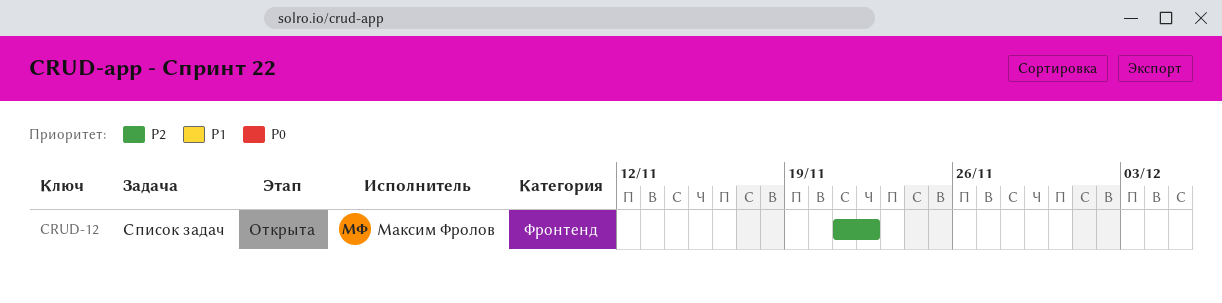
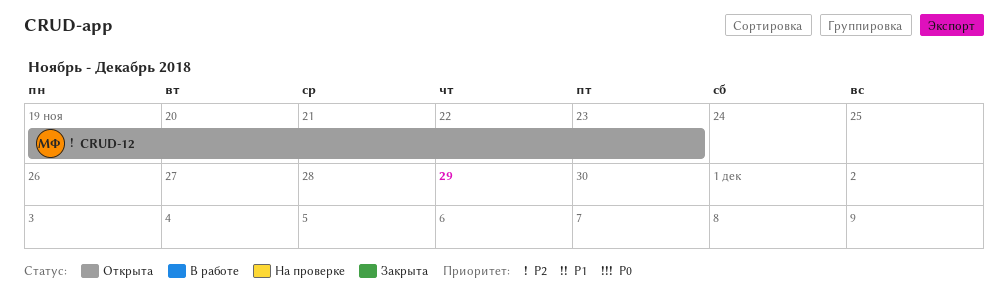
CRUD-12, start: Nov 21 -> Nov 19
CRUD-12, due: Nov 22 -> Nov 23

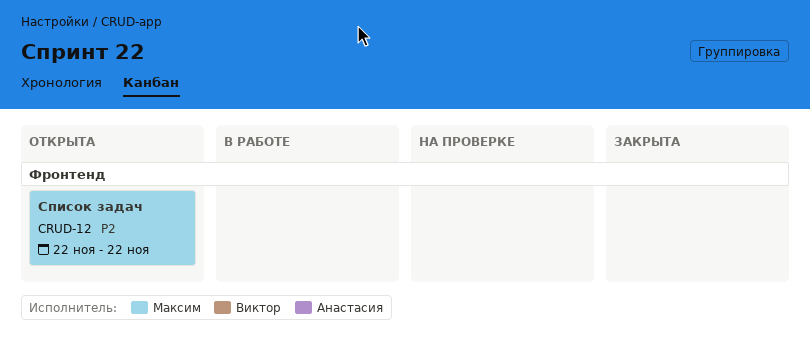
CRUD-12, start: Nov 19 -> Nov 22
CRUD-12, due: Nov 23 -> Nov 22

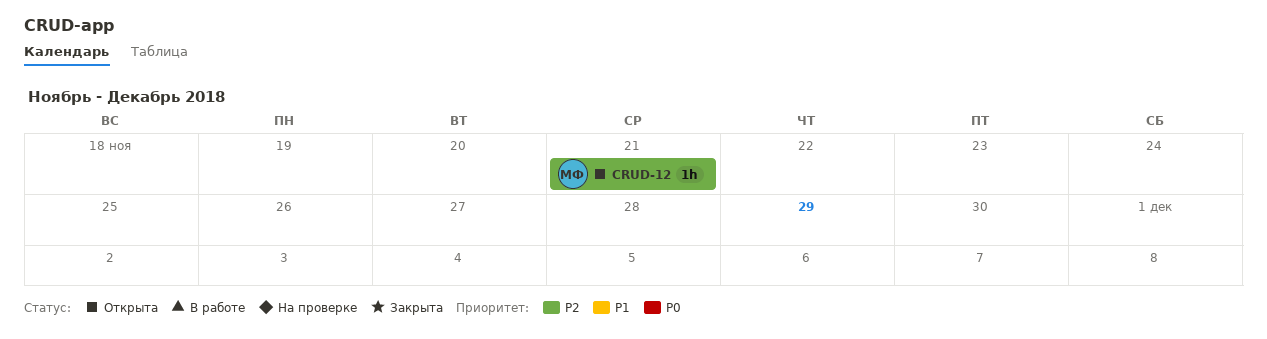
CRUD-12, start: Nov 22 -> Nov 21
CRUD-12, due: Nov 22 -> Nov 21

